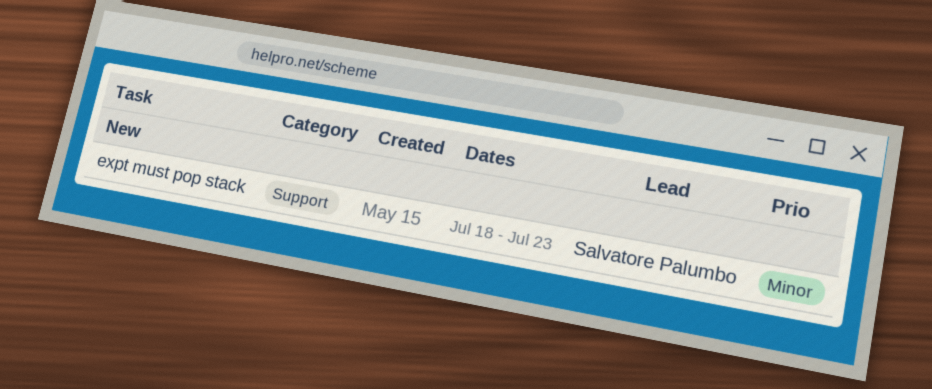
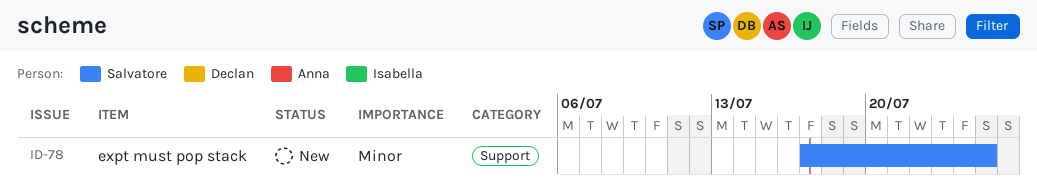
expt must pop stack, start: Jul 18 -> Jul 17
expt must pop stack, due: Jul 23 -> Jul 25

